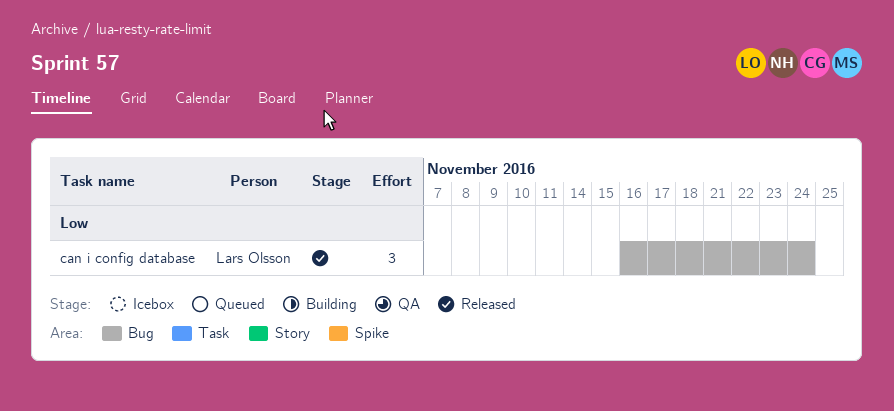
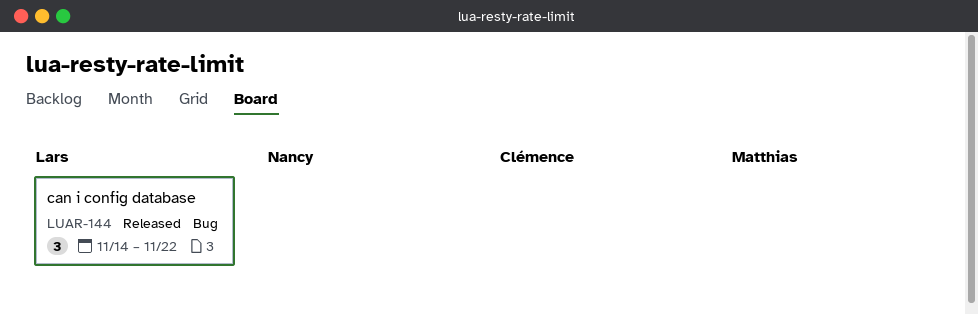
can i config database, start: Nov 16 -> Nov 14
can i config database, due: Nov 24 -> Nov 22

